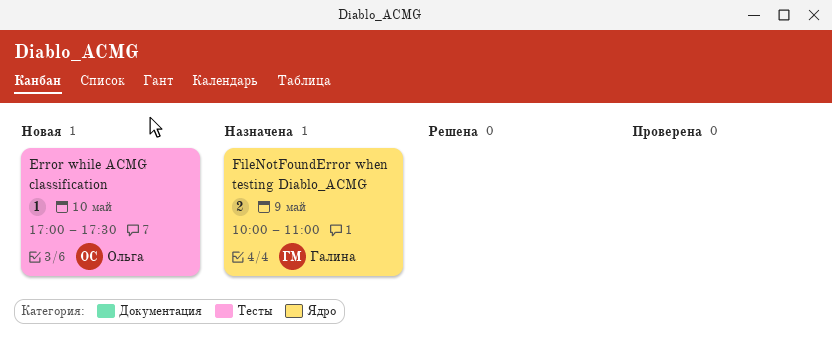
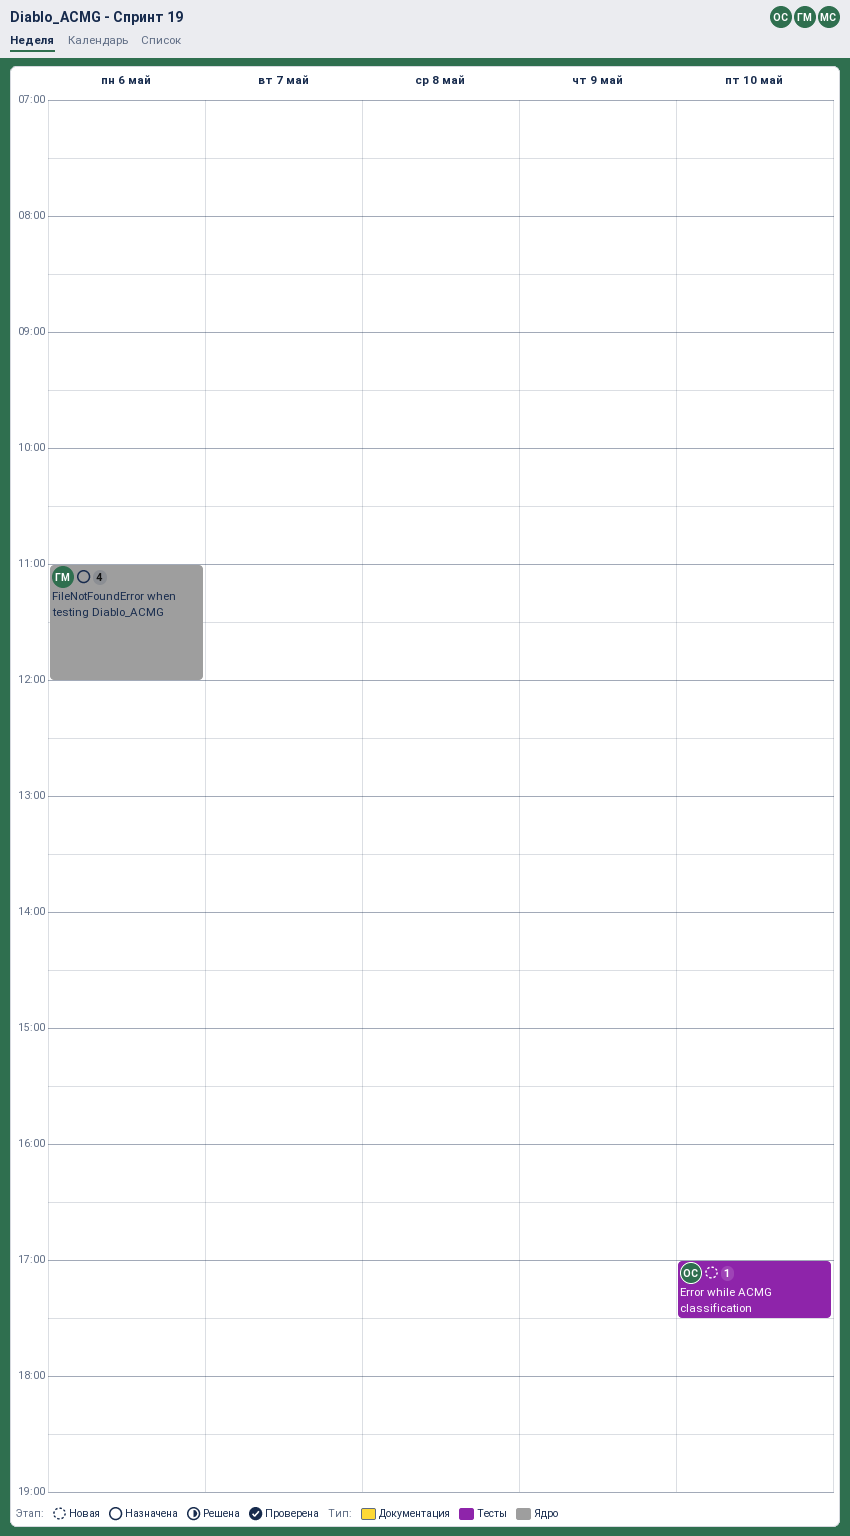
FileNotFoundError when testing Diablo_ACMG, estimate: 2 -> 4
FileNotFoundError when testing Diablo_ACMG, day: May 9 -> May 6
FileNotFoundError when testing Diablo_ACMG, begins: 10:00 -> 11:00
FileNotFoundError when testing Diablo_ACMG, ends: 11:00 -> 12:00

